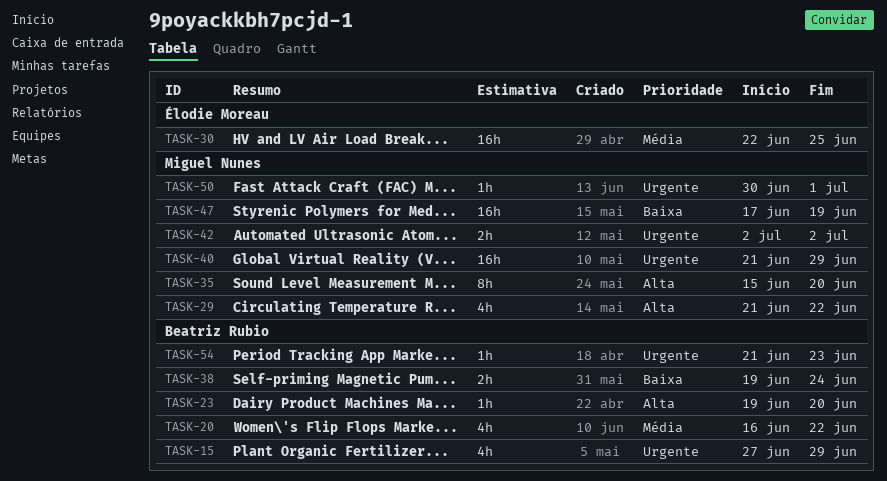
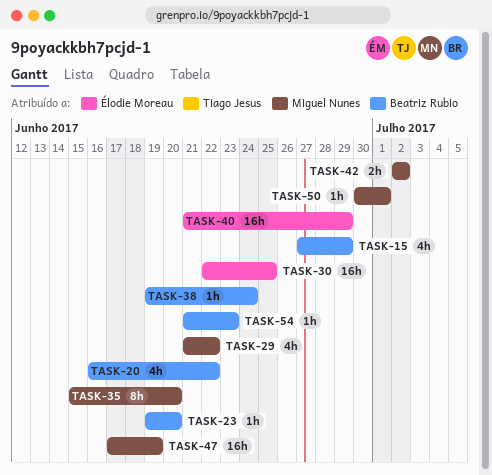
TASK-38, estimate: 2h -> 1h
TASK-40, owner: Miguel Nunes -> Élodie Moreau

